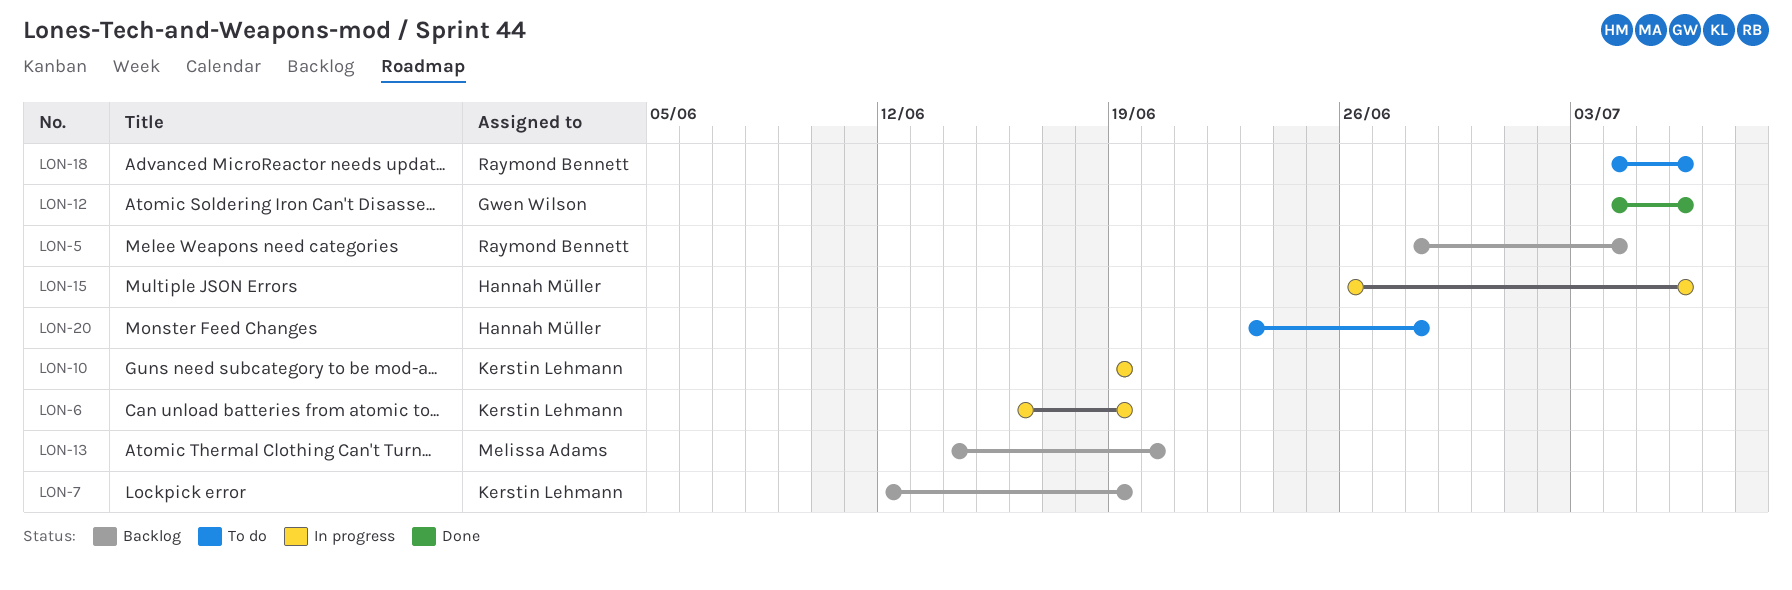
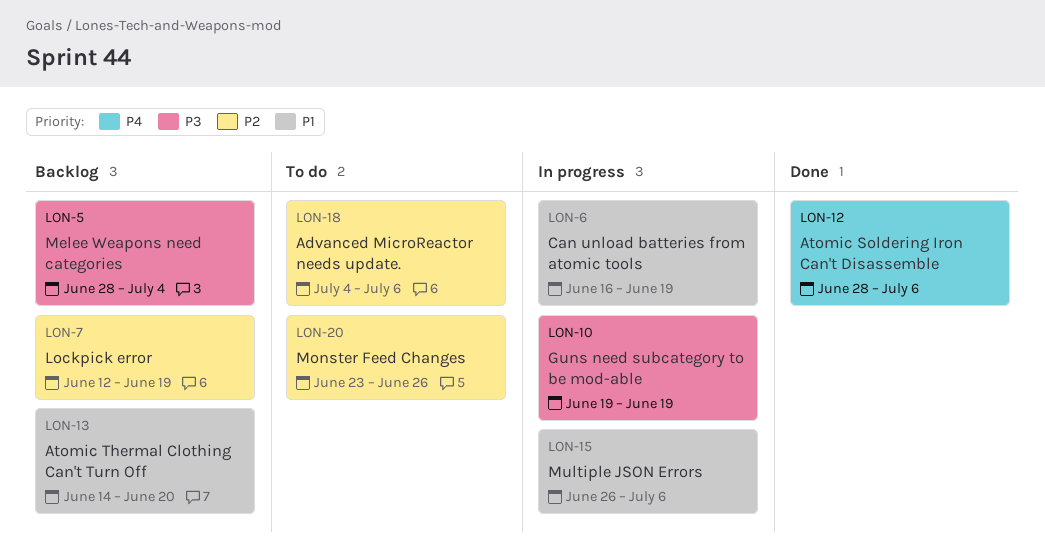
LON-12, start: Jul 4 -> Jun 28
LON-20, due: Jun 28 -> Jun 26

